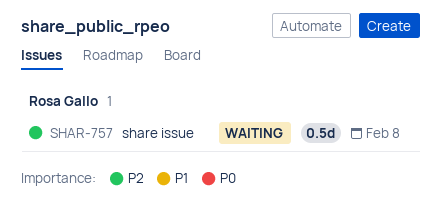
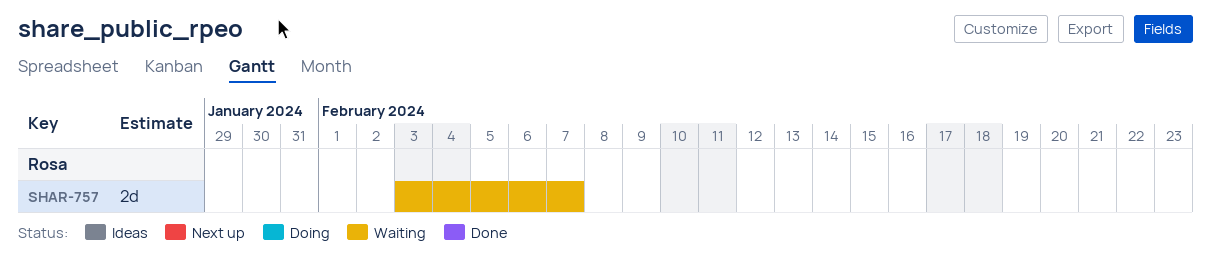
SHAR-757, estimate: 0.5d -> 2d
SHAR-757, due: Feb 8 -> Feb 7

